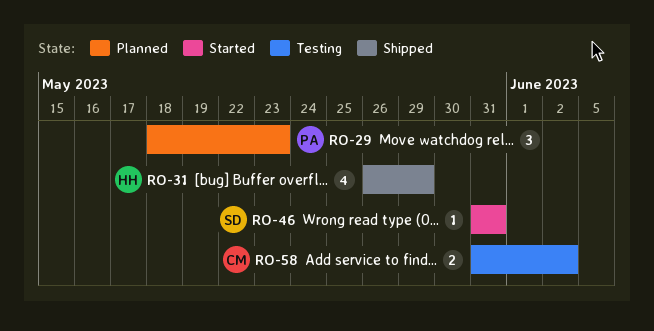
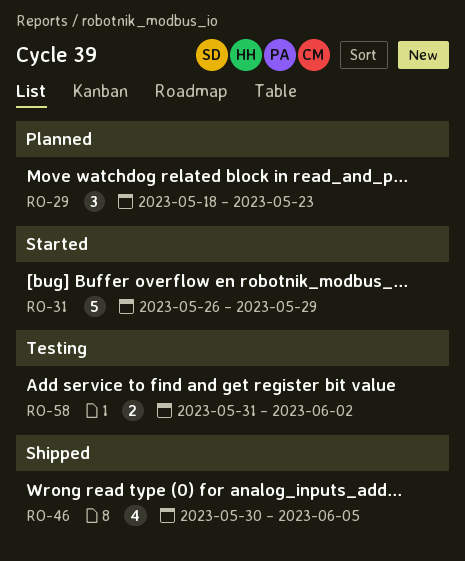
RO-31, status: Shipped -> Started
RO-31, estimate: 4 -> 5
RO-46, status: Started -> Shipped
RO-46, estimate: 1 -> 4
RO-46, start: May 31 -> May 30
RO-46, due: May 31 -> Jun 5

